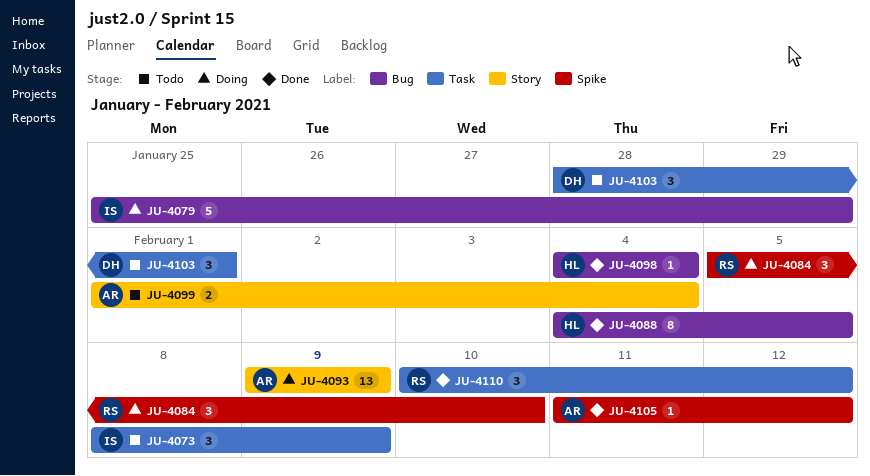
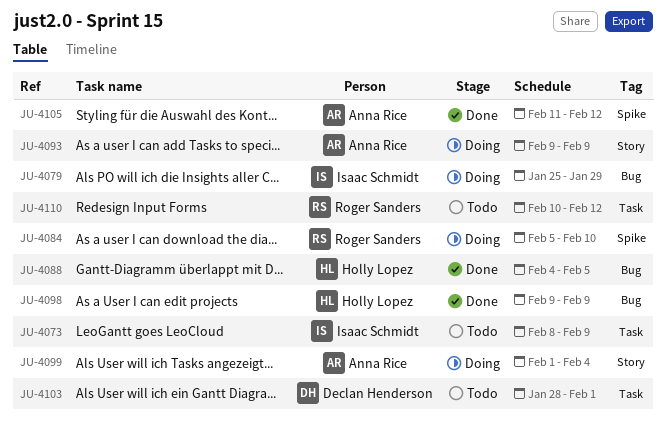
JU-4098, start: Feb 4 -> Feb 9
JU-4098, due: Feb 4 -> Feb 9
JU-4099, status: Todo -> Doing
JU-4110, status: Done -> Todo

